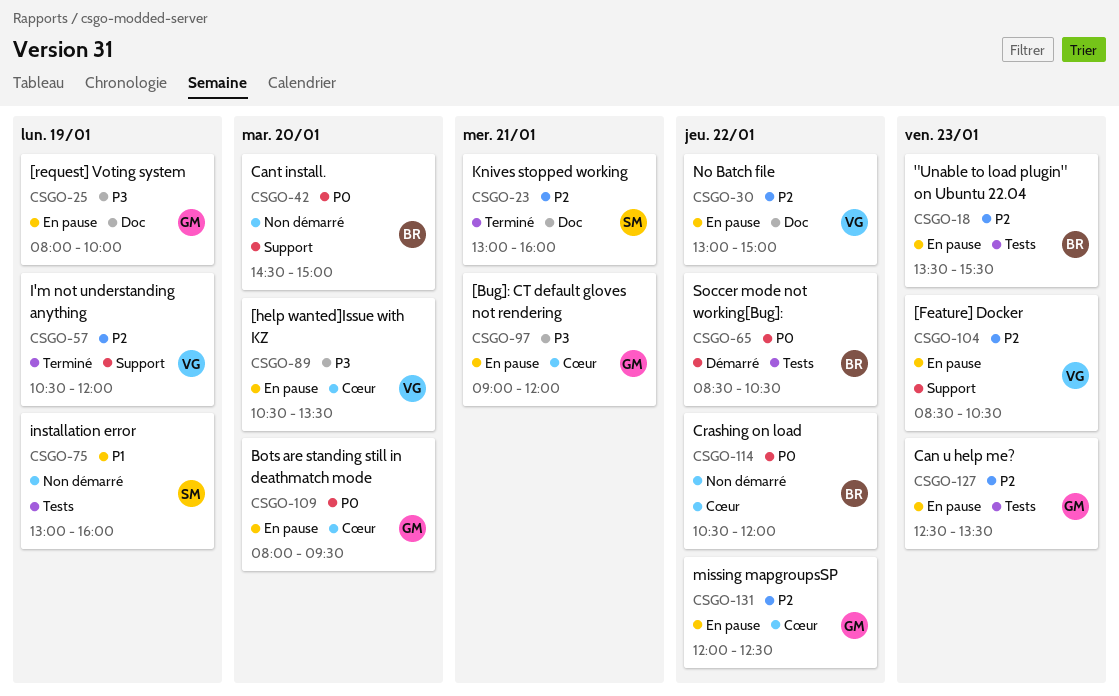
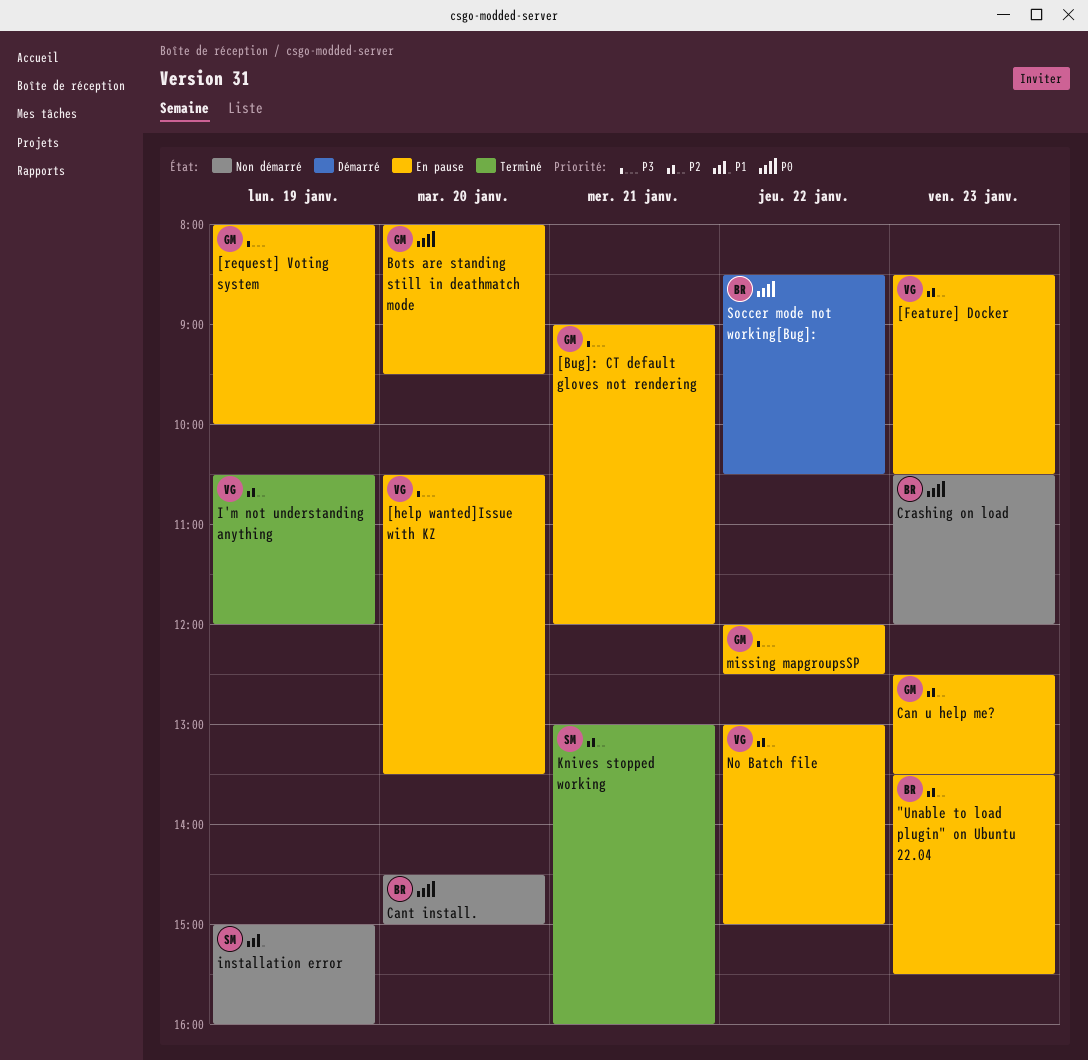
Crashing on load, day: Jan 22 -> Jan 23
installation error, begins: 13:00 -> 15:00
missing mapgroupsSP, priority: P2 -> P3

